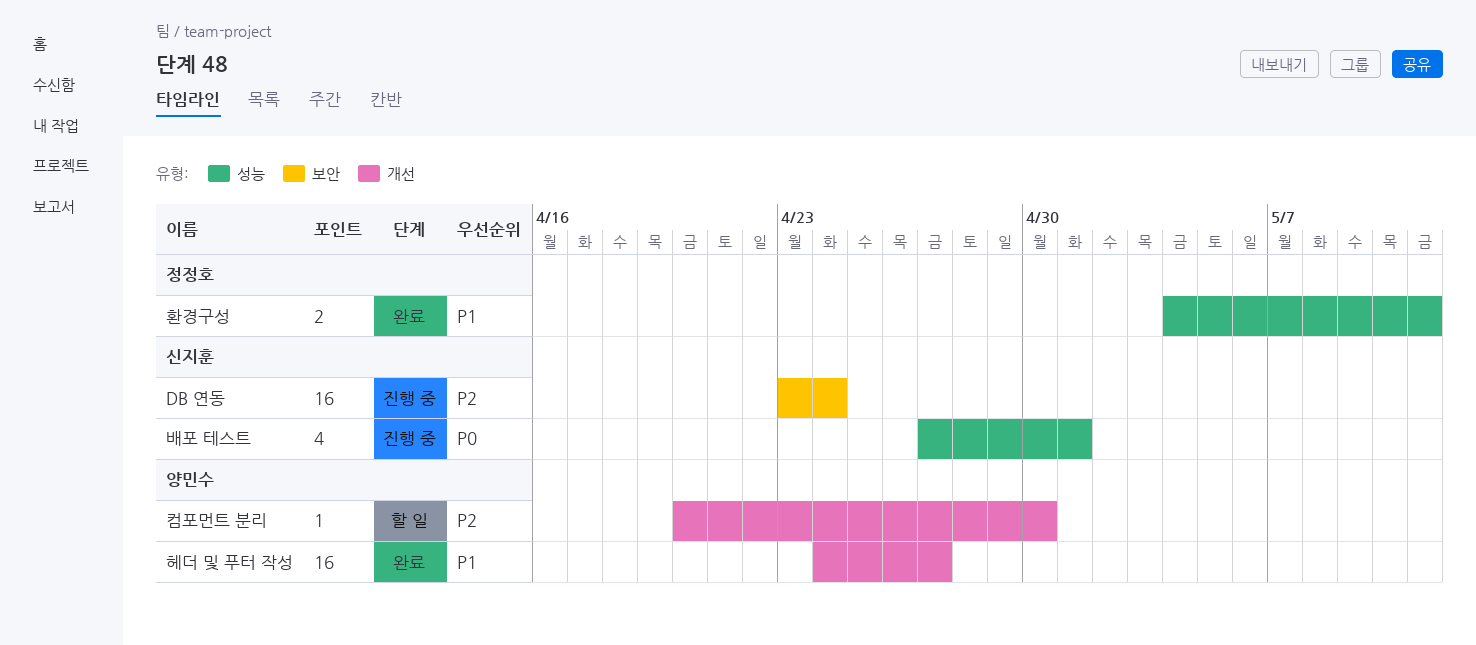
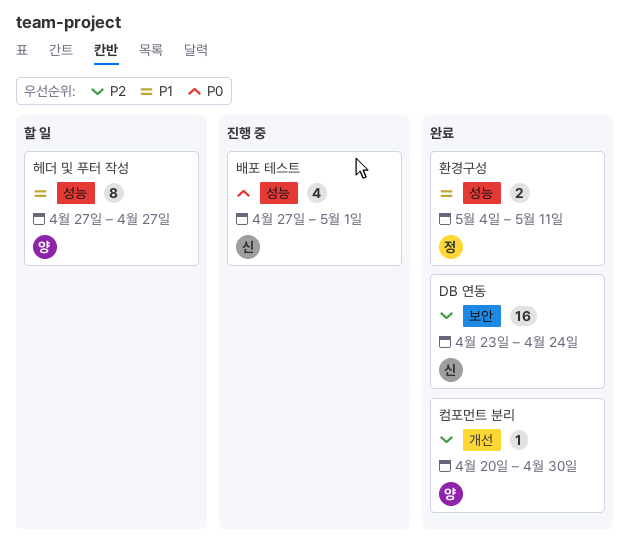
DB 연동, status: 진행 중 -> 완료
컴포먼트 분리, status: 할 일 -> 완료
헤더 및 푸터 작성, status: 완료 -> 할 일
헤더 및 푸터 작성, label: 개선 -> 성능
헤더 및 푸터 작성, estimate: 16 -> 8
헤더 및 푸터 작성, start: Apr 24 -> Apr 27

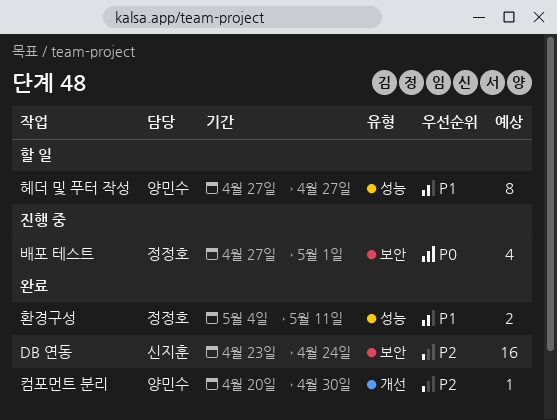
배포 테스트, owner: 신지훈 -> 정정호
배포 테스트, label: 성능 -> 보안

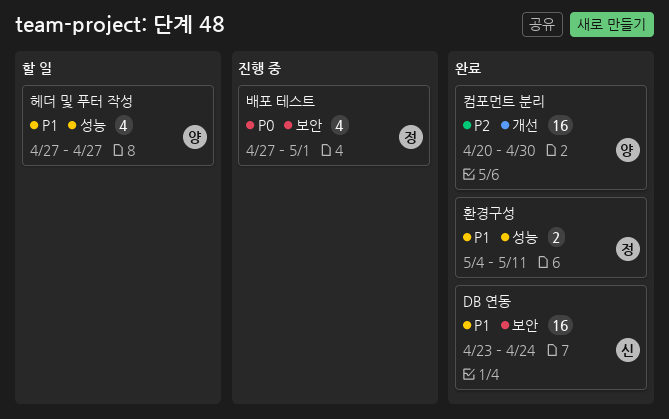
DB 연동, priority: P2 -> P1
컴포먼트 분리, estimate: 1 -> 16
헤더 및 푸터 작성, estimate: 8 -> 4

